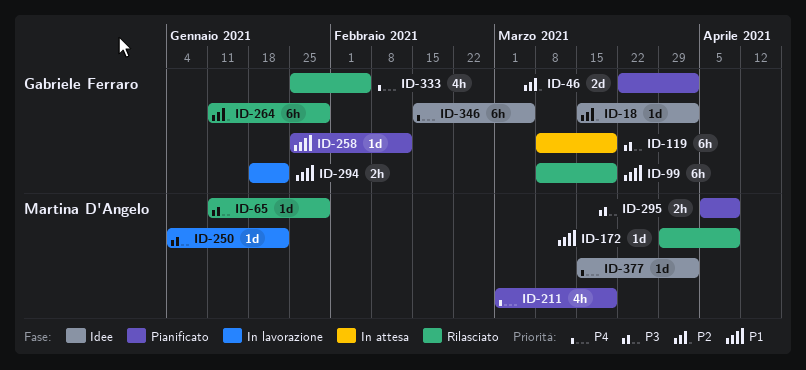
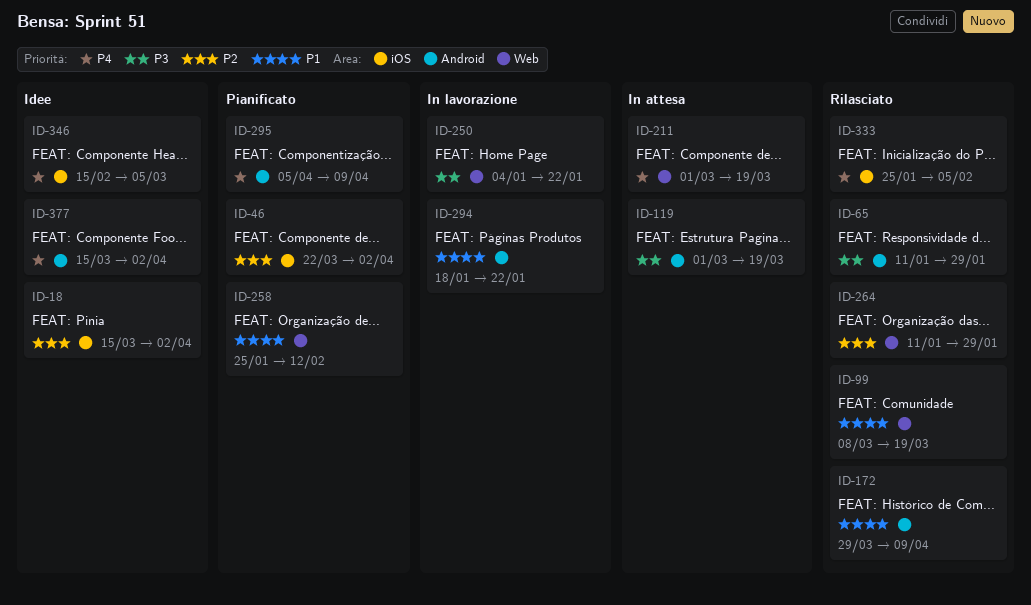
ID-119, start: Mar 8 -> Mar 1
ID-211, status: Pianificato -> In attesa
ID-295, priority: P3 -> P4

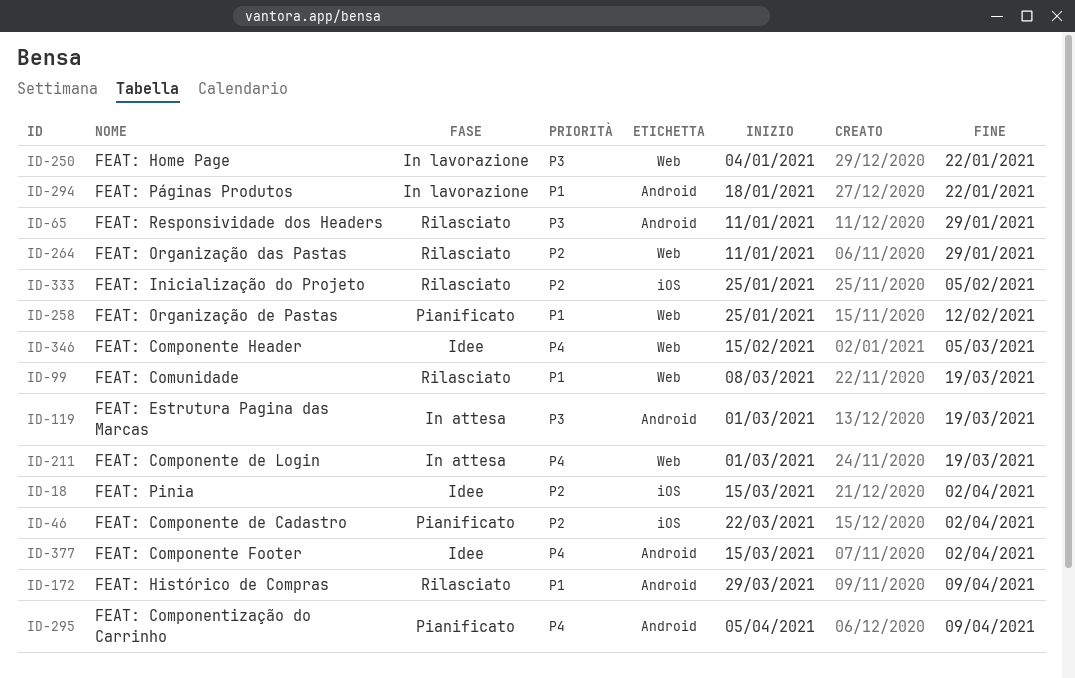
ID-333, priority: P4 -> P2
ID-346, label: iOS -> Web

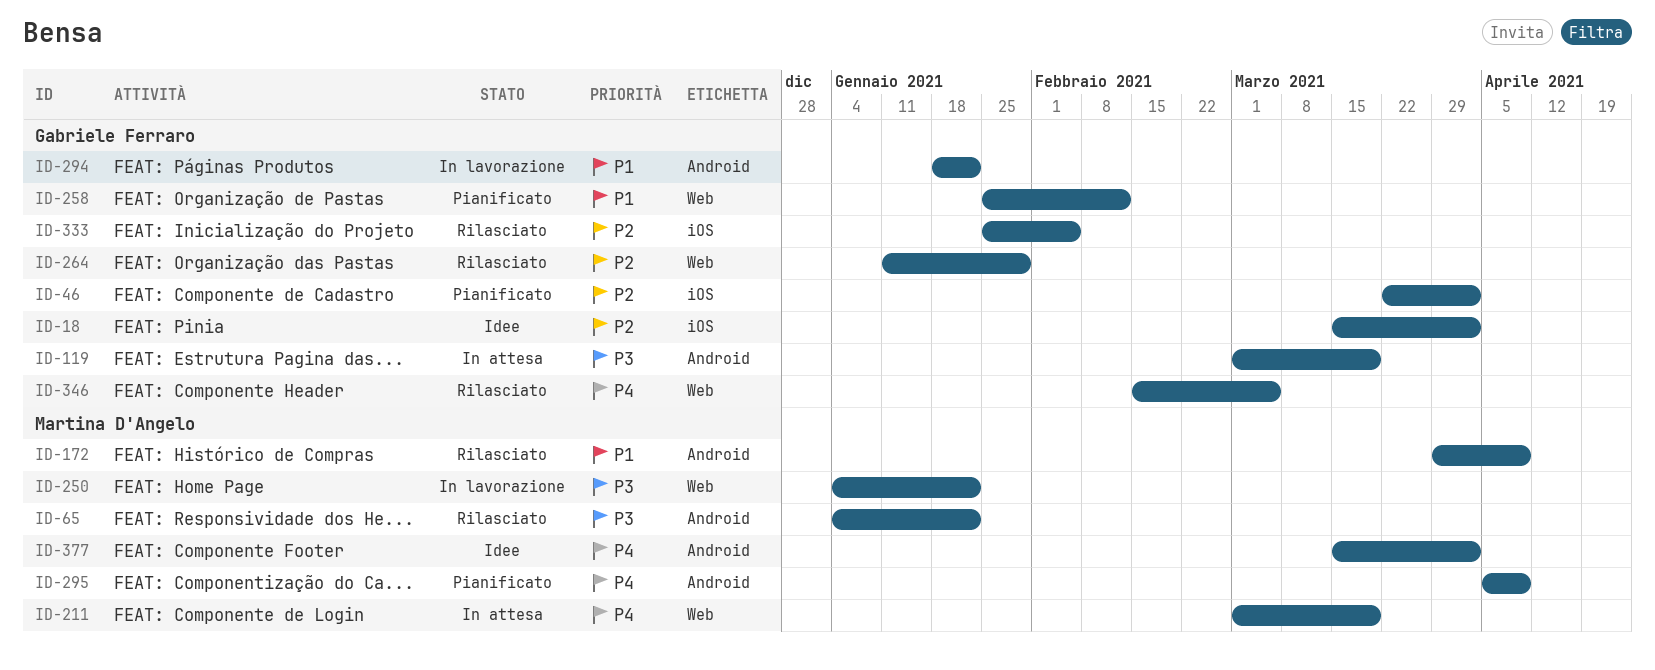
ID-65, start: Jan 11 -> Jan 4
ID-65, due: Jan 29 -> Jan 22
ID-99: present -> none
ID-346, status: Idee -> Rilasciato

